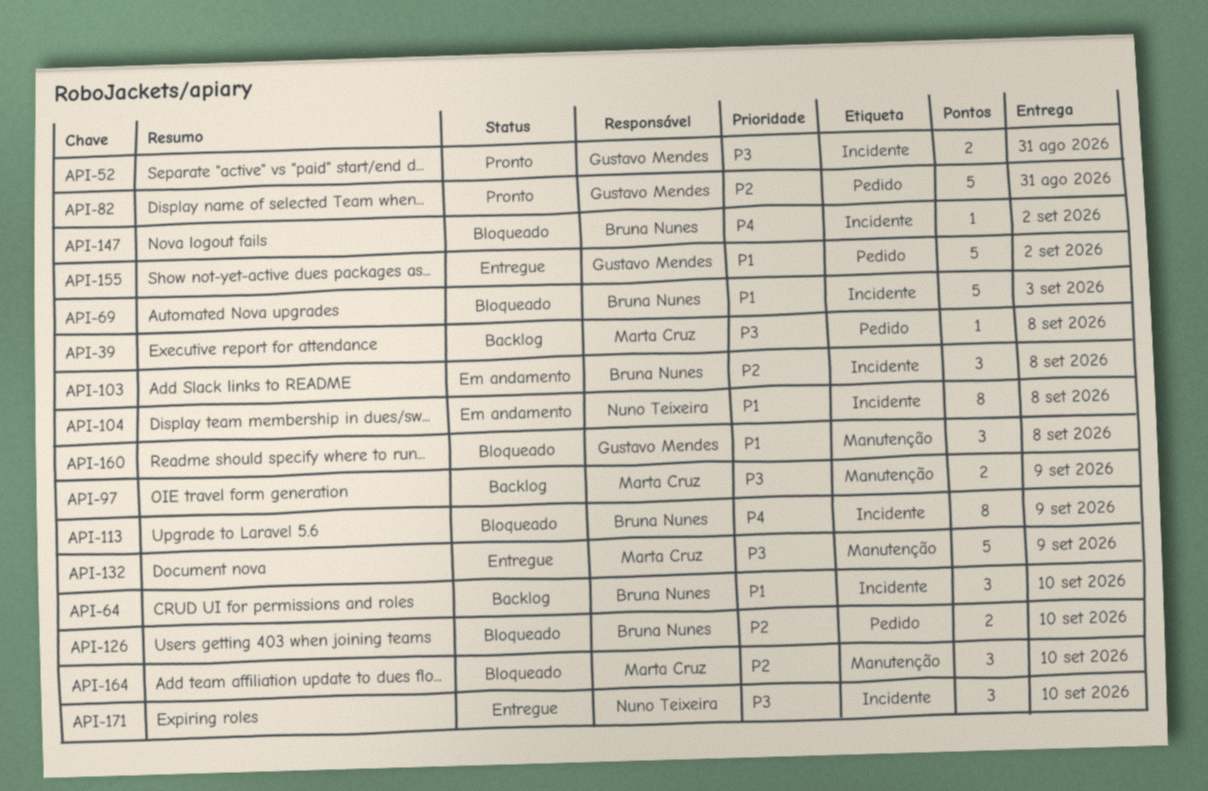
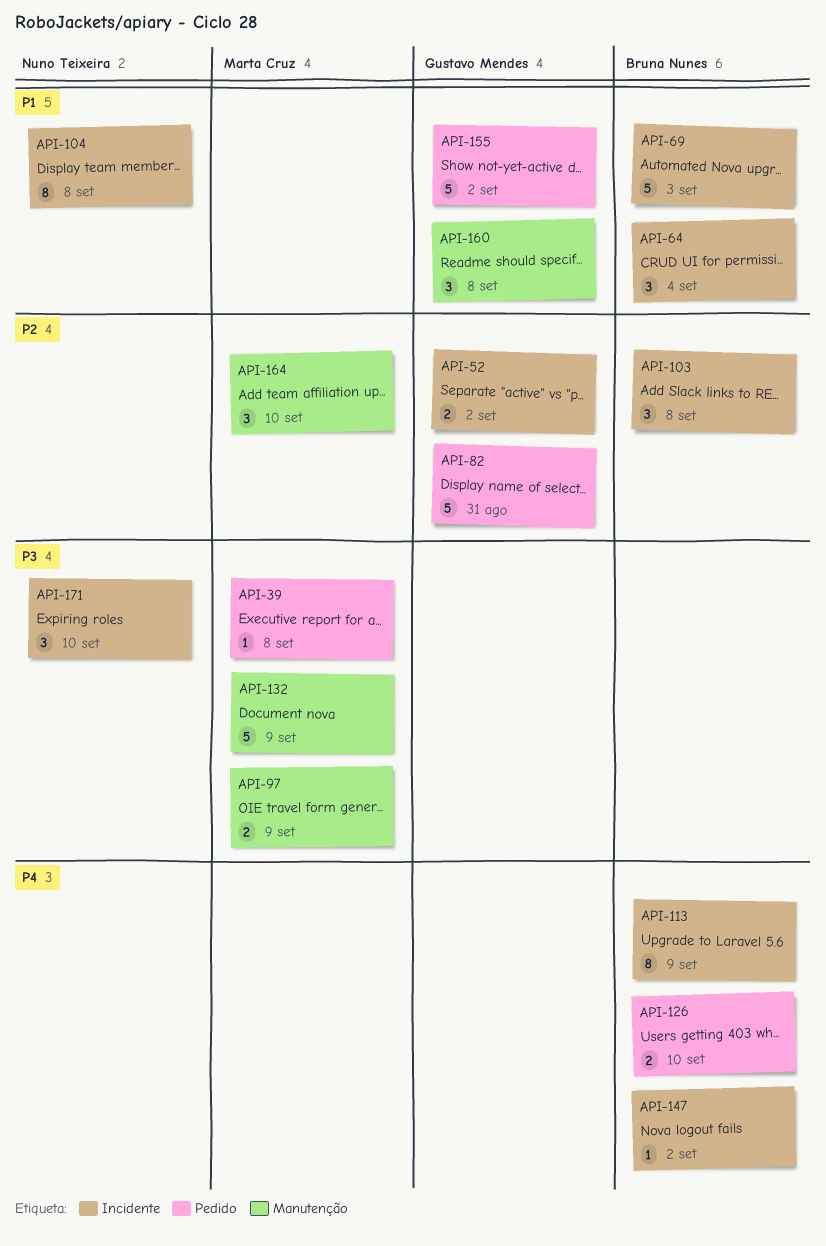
API-52, priority: P3 -> P2
API-52, due: Aug 31 -> Sep 2
API-64, due: Sep 10 -> Sep 4
API-126, priority: P2 -> P4

